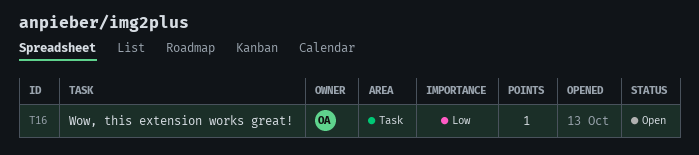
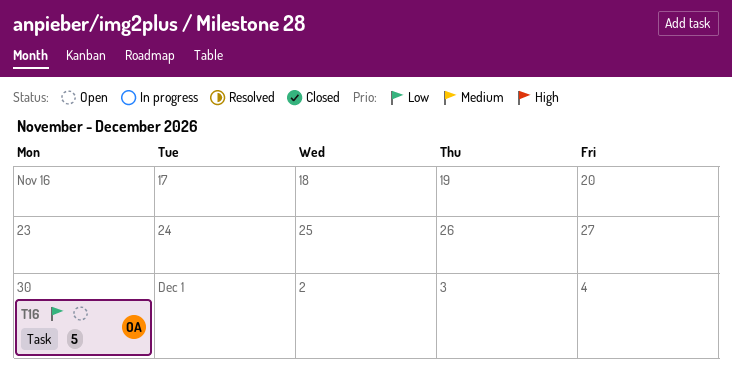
T16, estimate: 1 -> 5

